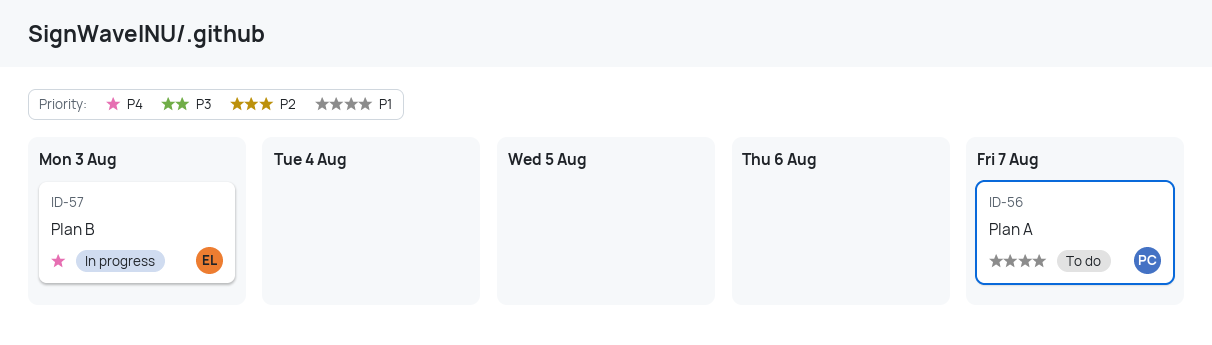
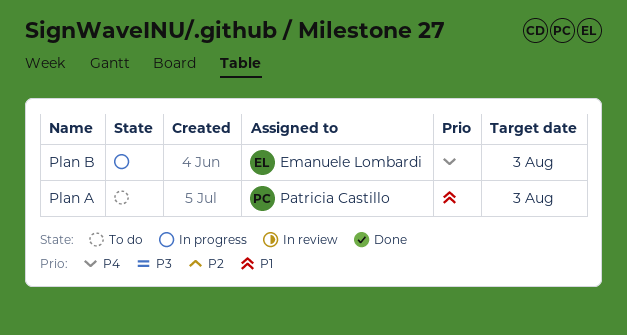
Plan A, due: Aug 7 -> Aug 3

